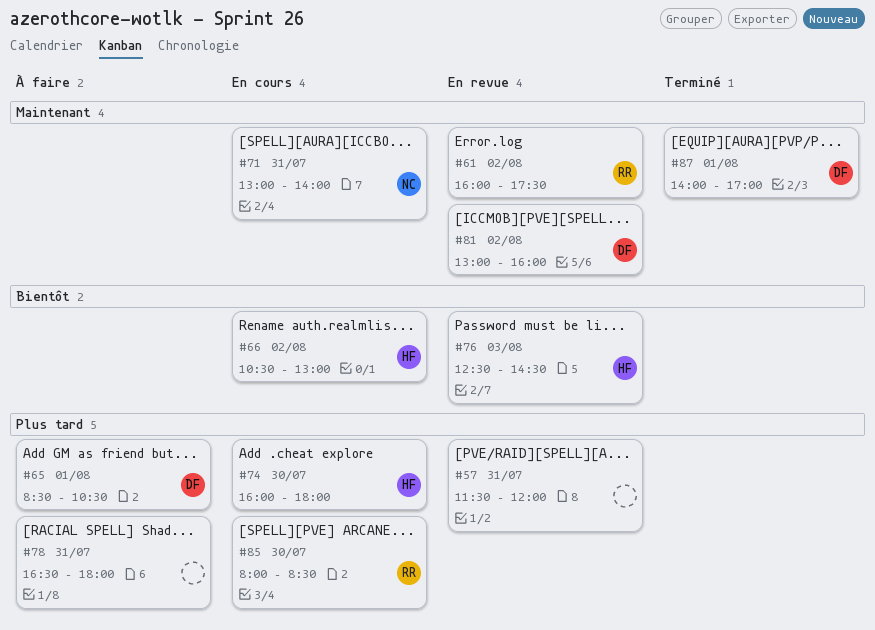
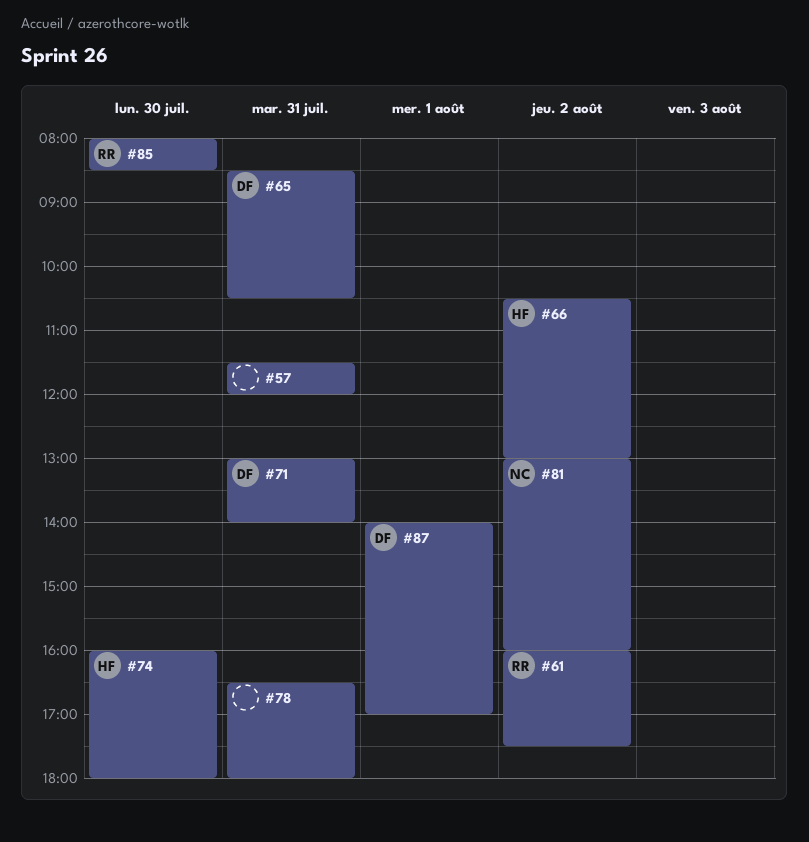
#65, day: Aug 1 -> Jul 31
#71, owner: NC -> DF
#76: present -> none
#81, owner: DF -> NC

